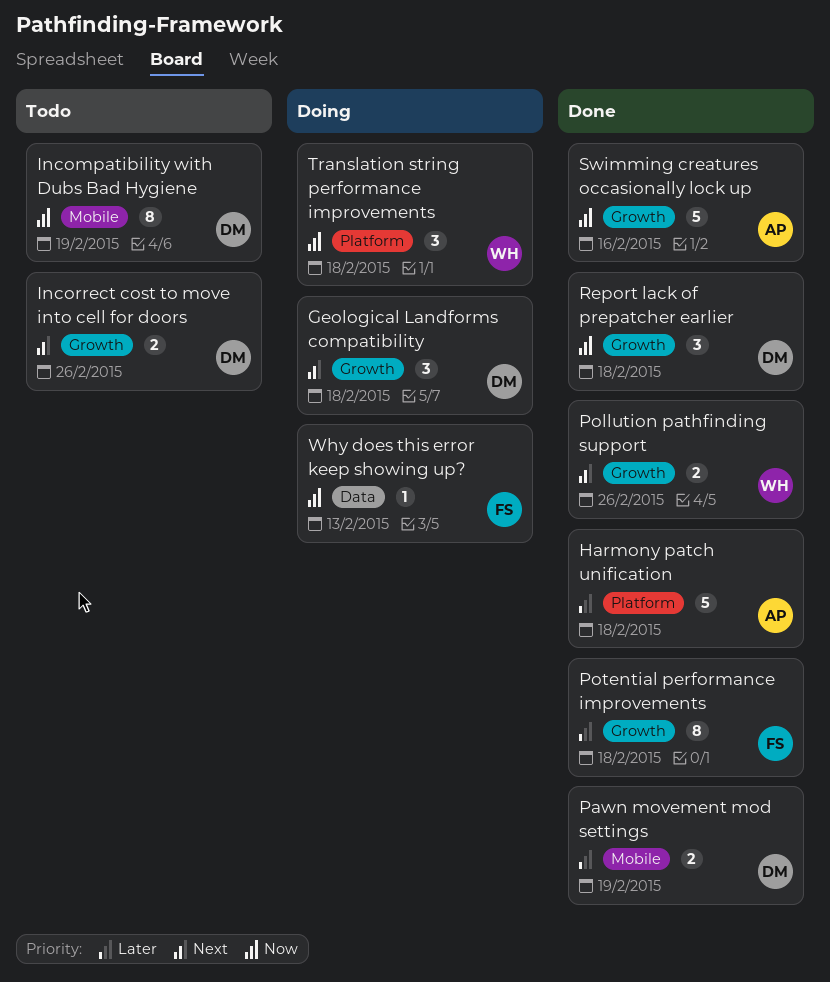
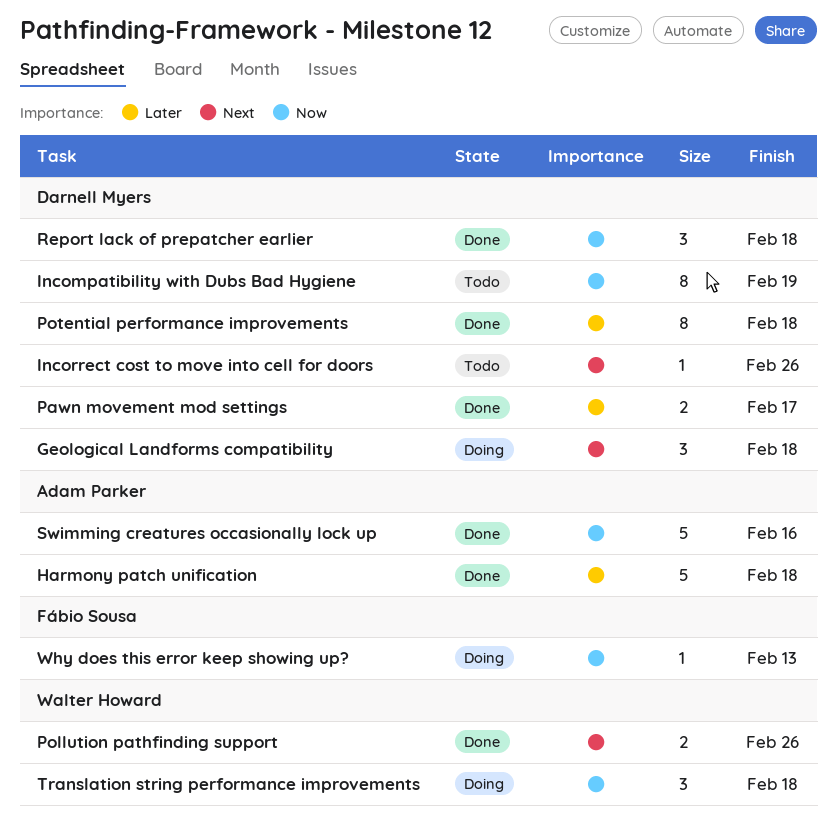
Incorrect cost to move into cell for doors, estimate: 2 -> 1
Pawn movement mod settings, due: Feb 19 -> Feb 17
Potential performance improvements, owner: Fábio Sousa -> Darnell Myers

